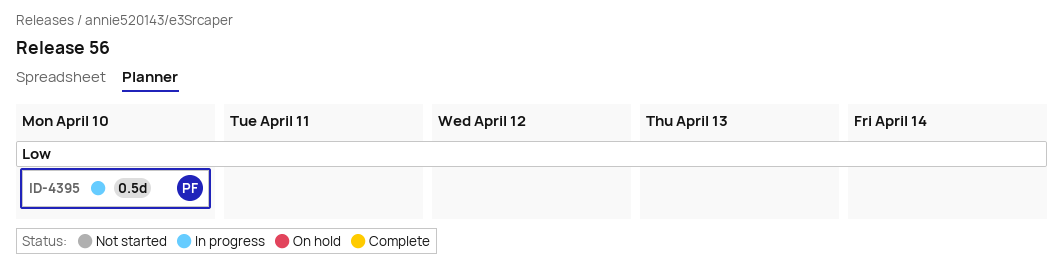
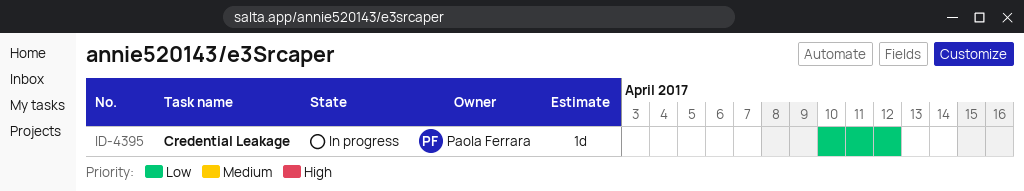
ID-4395, estimate: 0.5d -> 1d
ID-4395, due: Apr 10 -> Apr 12

